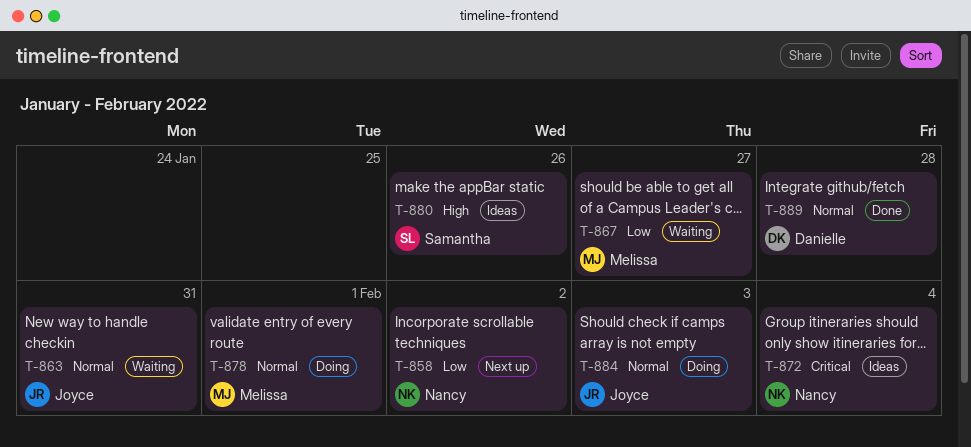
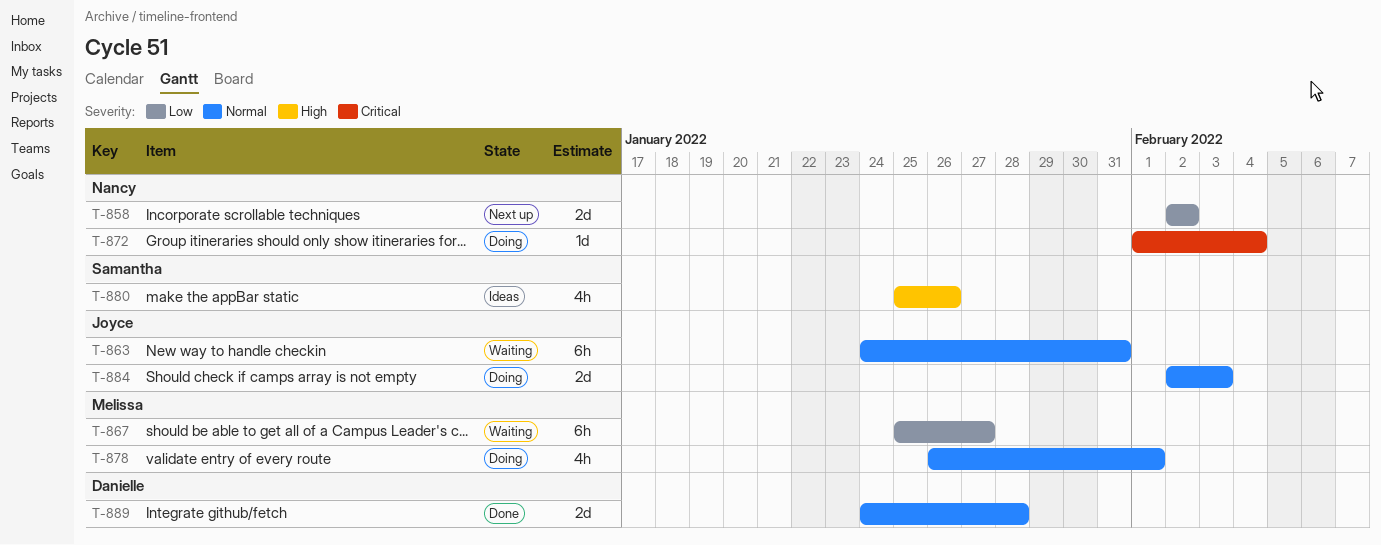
T-872, status: Ideas -> Doing

